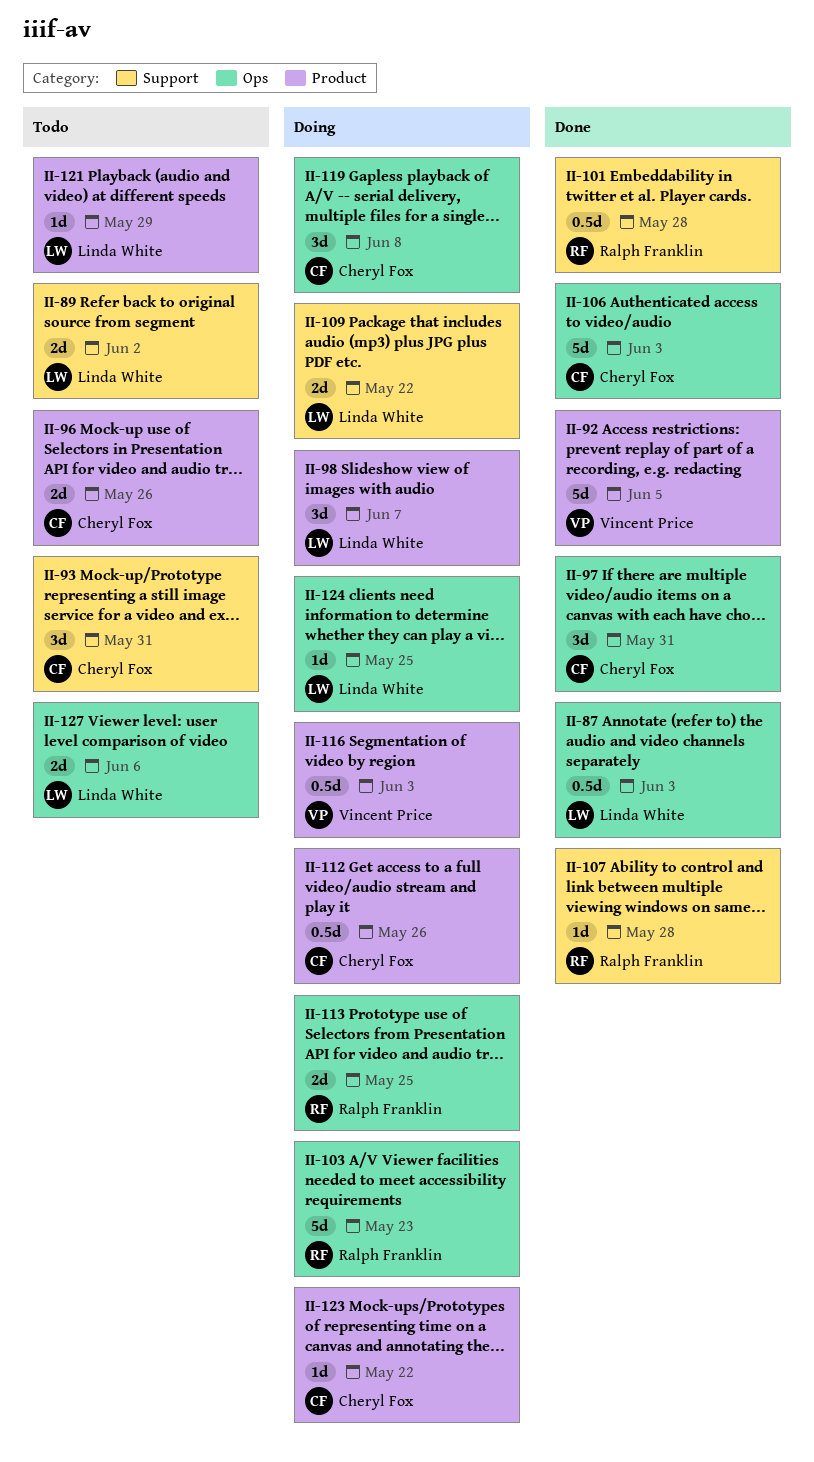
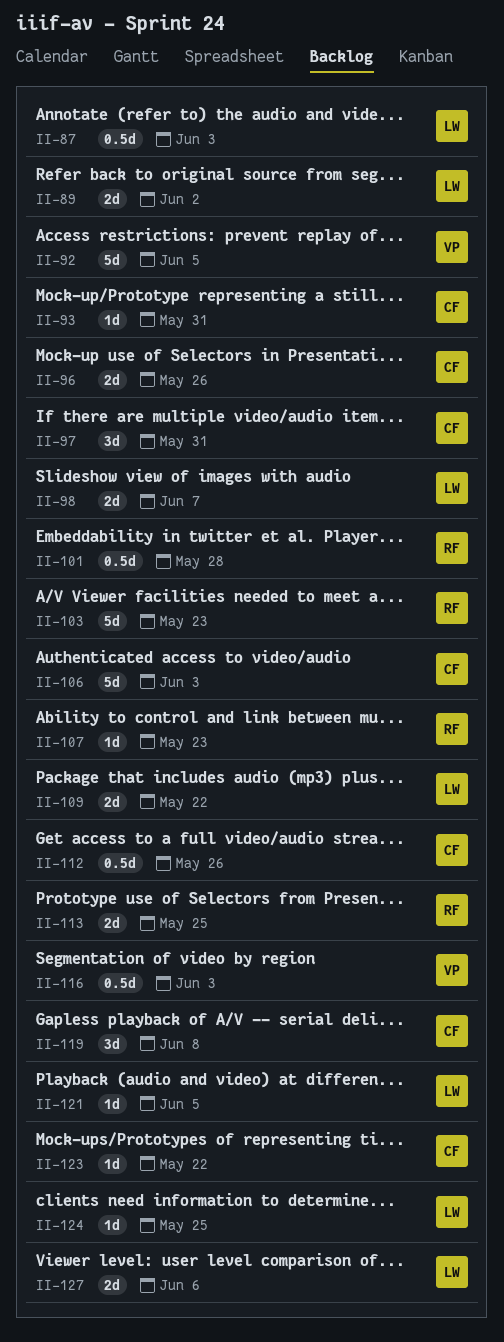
II-93, estimate: 3d -> 1d
II-98, estimate: 3d -> 2d
II-107, due: May 28 -> May 23
II-121, due: May 29 -> Jun 5

